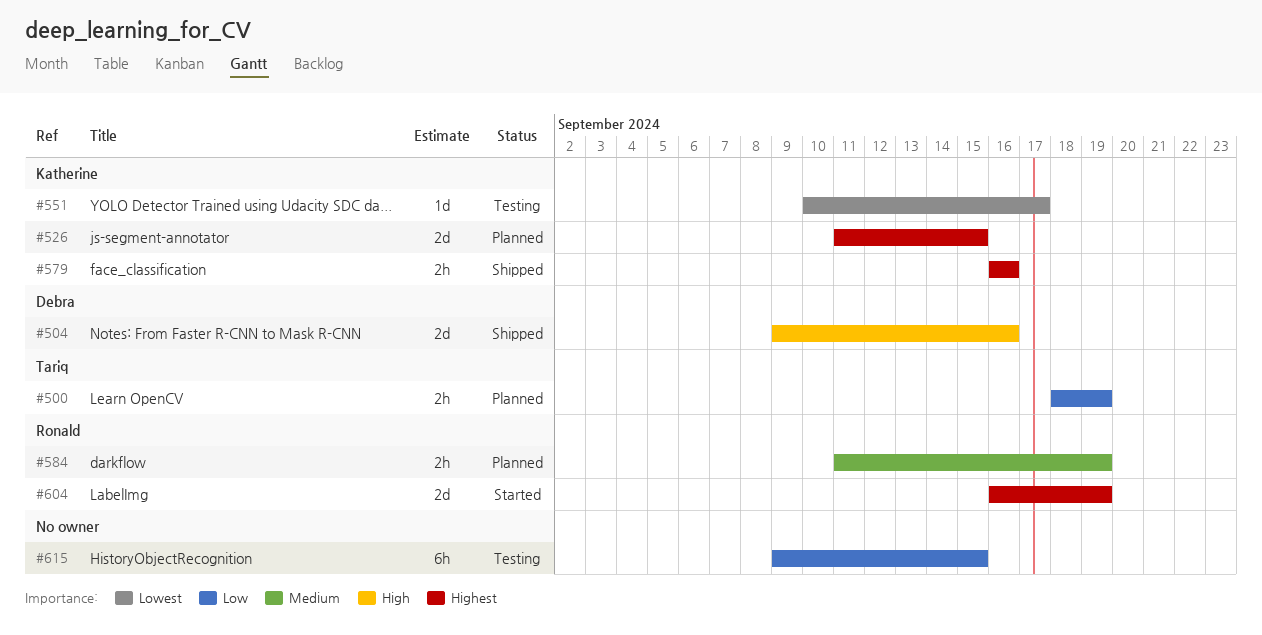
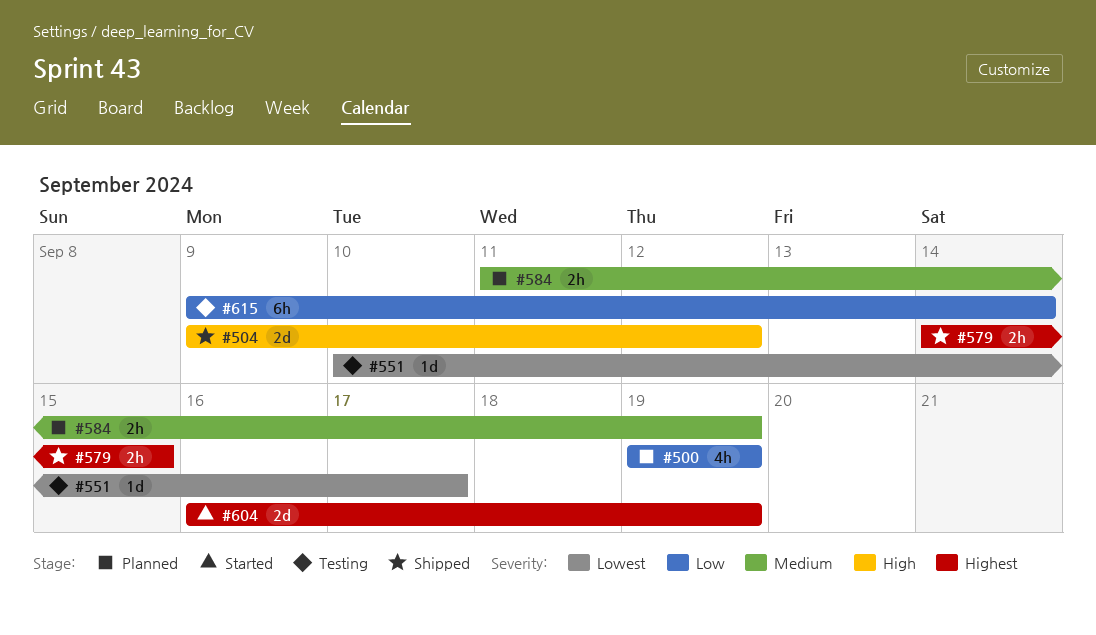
#500, estimate: 2h -> 4h
#500, start: Sep 18 -> Sep 19
#504, due: Sep 16 -> Sep 12
#526: present -> none
#579, start: Sep 16 -> Sep 14
#579, due: Sep 16 -> Sep 15
#615, due: Sep 15 -> Sep 14

